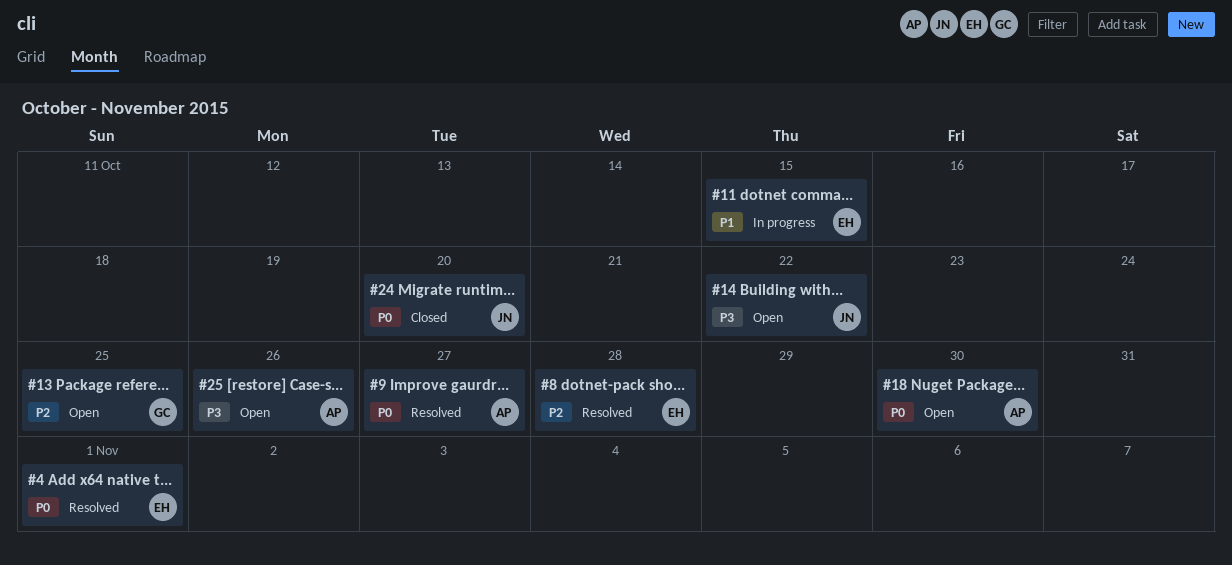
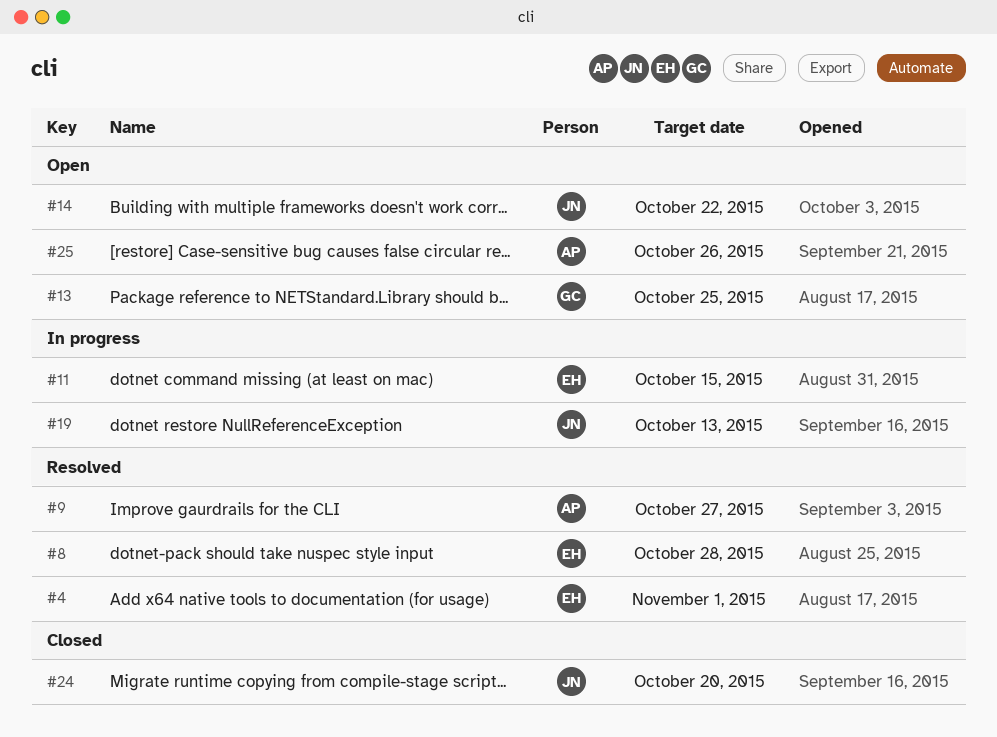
#18: present -> none
#19: none -> present

